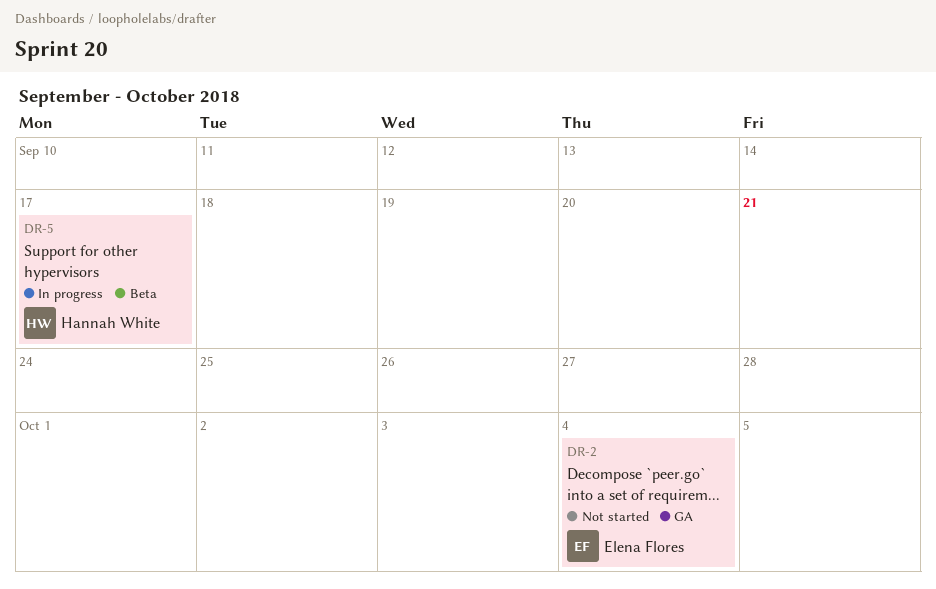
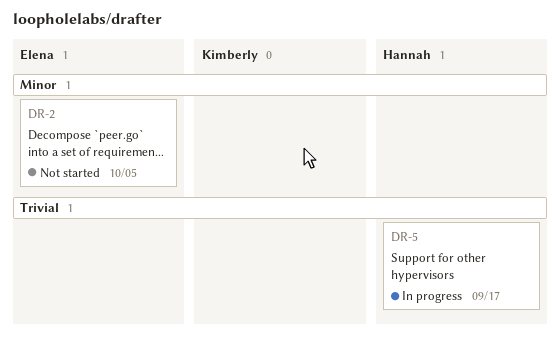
DR-2, due: Oct 4 -> Oct 5

